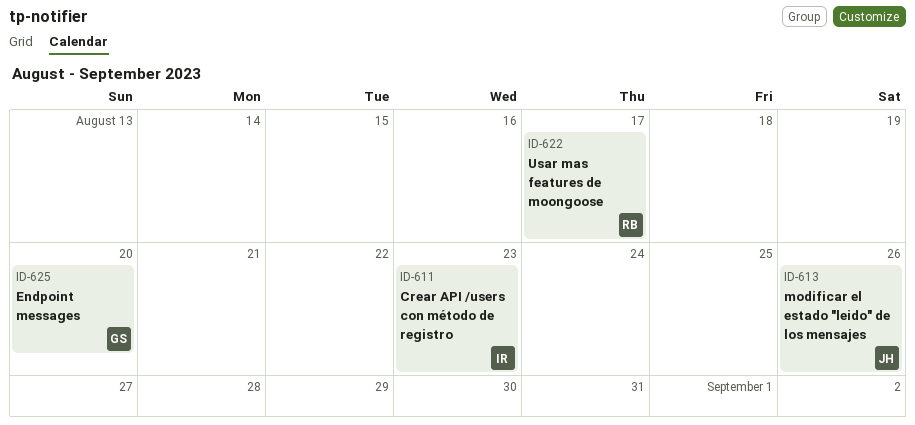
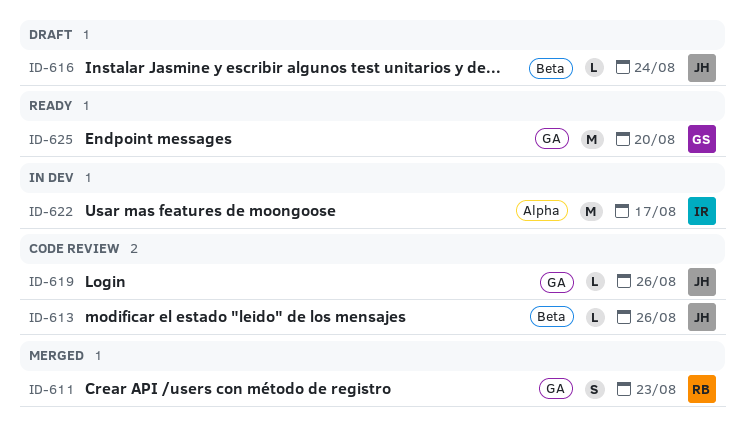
ID-611, owner: IR -> RB
ID-616: none -> present
ID-619: none -> present
ID-622, owner: RB -> IR

